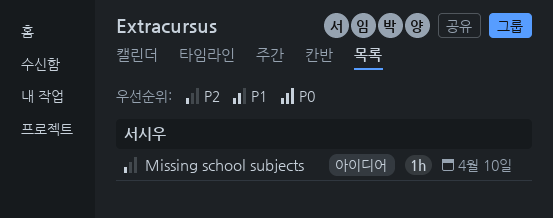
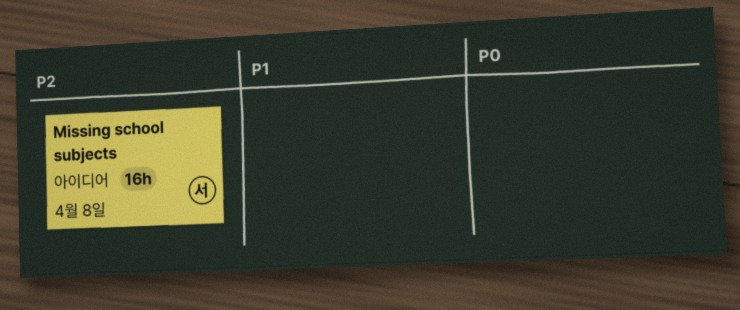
Missing school subjects, estimate: 1h -> 16h
Missing school subjects, due: Apr 10 -> Apr 8

